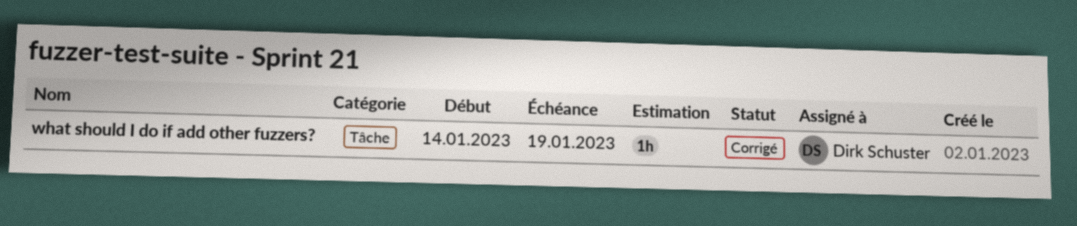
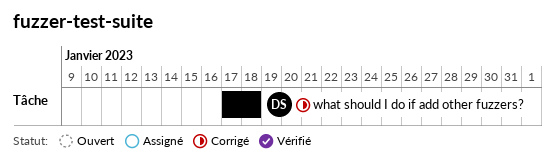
what should I do if add other fuzzers?, start: Jan 14 -> Jan 17
what should I do if add other fuzzers?, due: Jan 19 -> Jan 18

